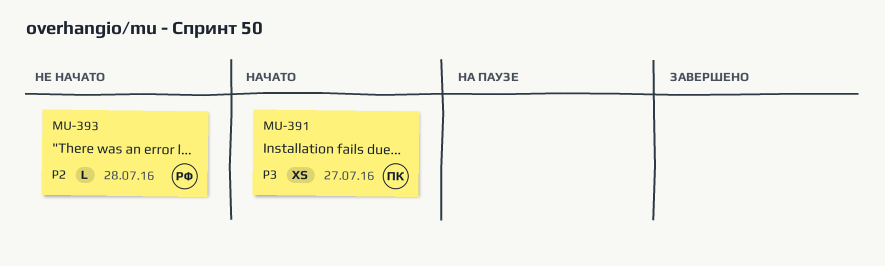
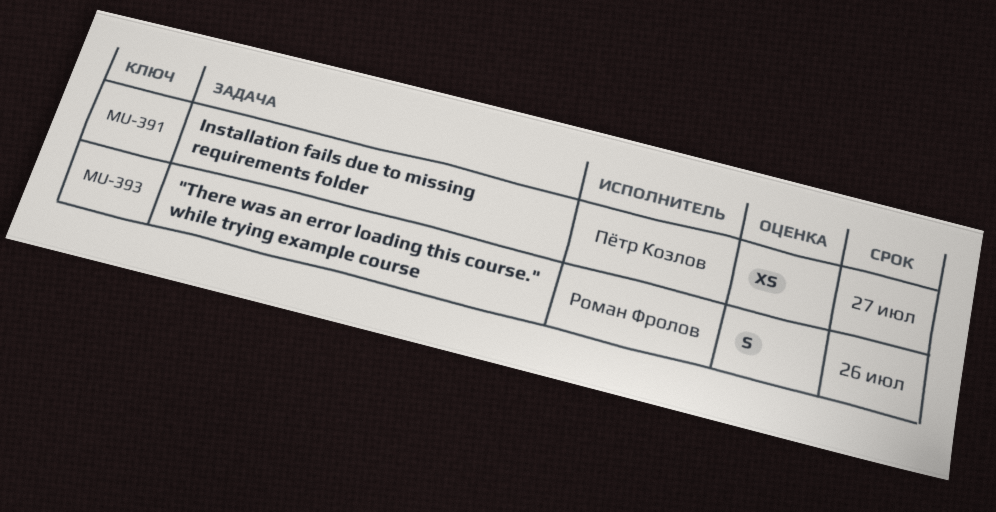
MU-393, estimate: L -> S
MU-393, due: Jul 28 -> Jul 26

